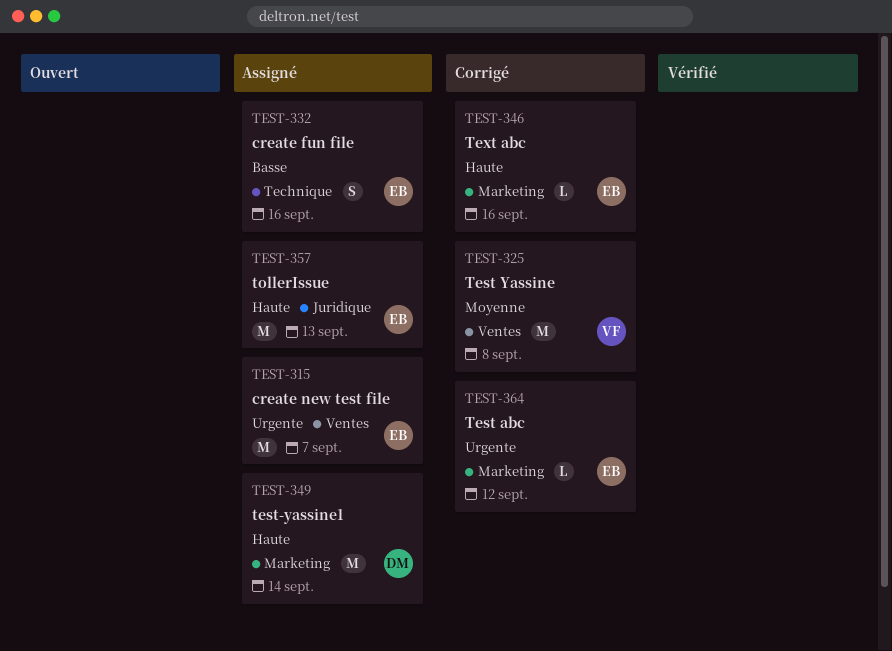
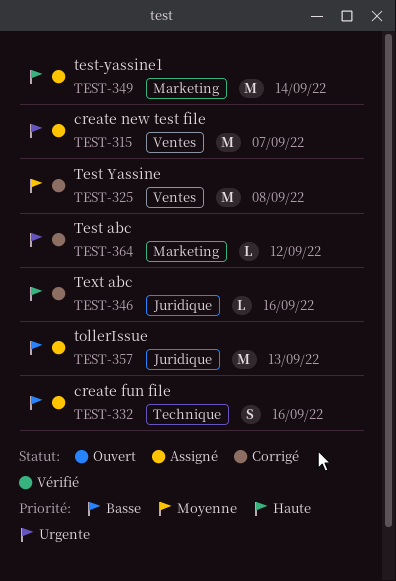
TEST-346, label: Marketing -> Juridique
TEST-357, priority: Haute -> Basse

